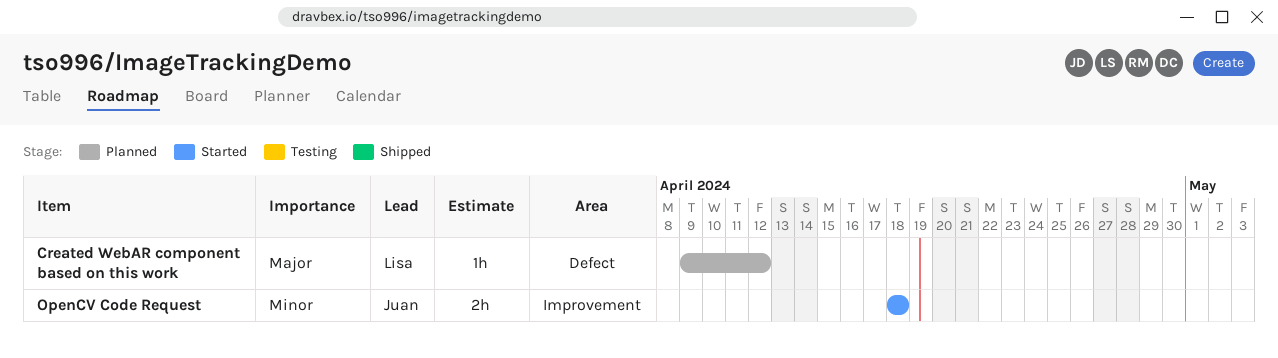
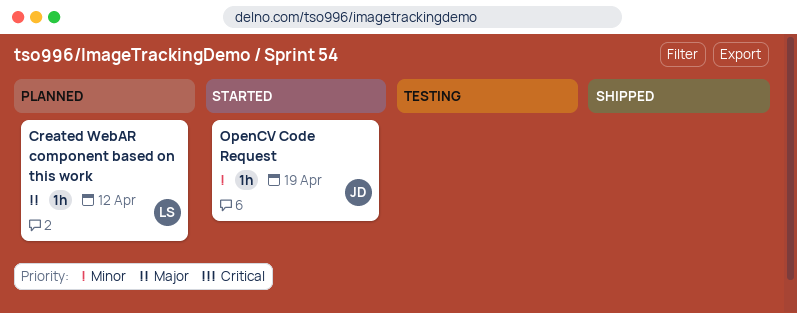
OpenCV Code Request, estimate: 2h -> 1h
OpenCV Code Request, due: Apr 18 -> Apr 19

